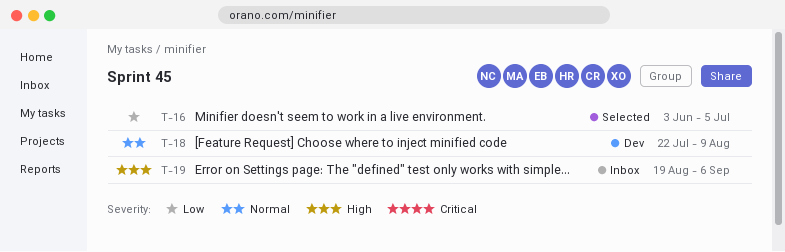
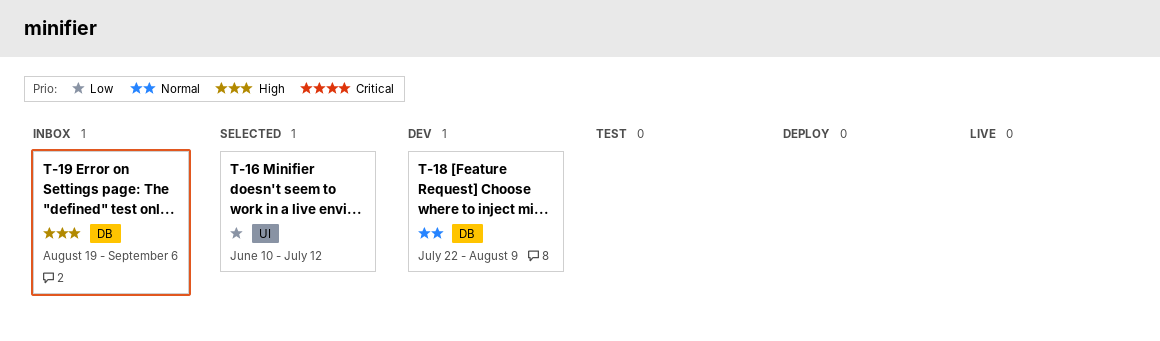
T-16, start: Jun 3 -> Jun 10
T-16, due: Jul 5 -> Jul 12

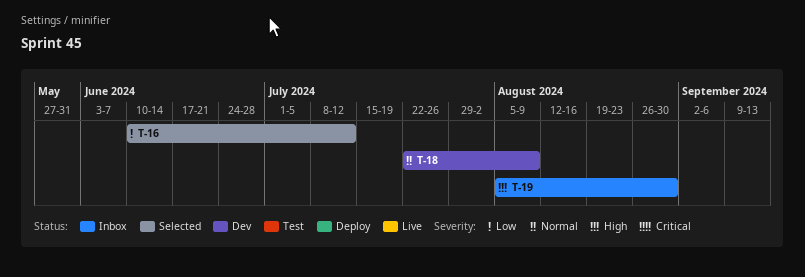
T-19, start: Aug 19 -> Aug 5
T-19, due: Sep 6 -> Aug 30

